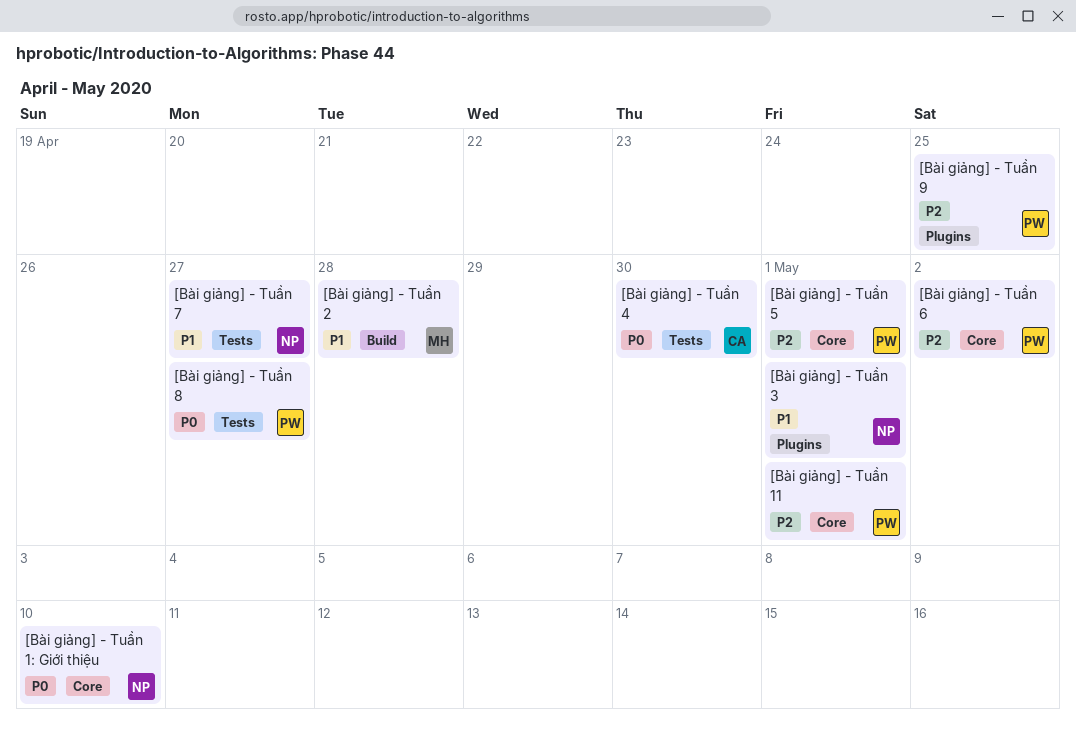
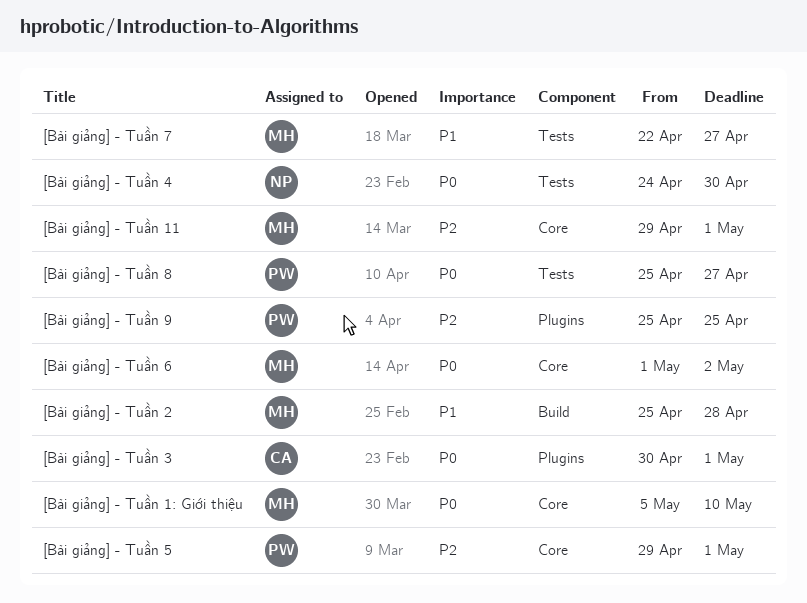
[Bài giảng] - Tuần 11, owner: PW -> MH
[Bài giảng] - Tuần 1: Giới thiệu, owner: NP -> MH
[Bài giảng] - Tuần 3, owner: NP -> CA
[Bài giảng] - Tuần 3, priority: P1 -> P0
[Bài giảng] - Tuần 4, owner: CA -> NP
[Bài giảng] - Tuần 6, owner: PW -> MH
[Bài giảng] - Tuần 6, priority: P2 -> P0
[Bài giảng] - Tuần 7, owner: NP -> MH

